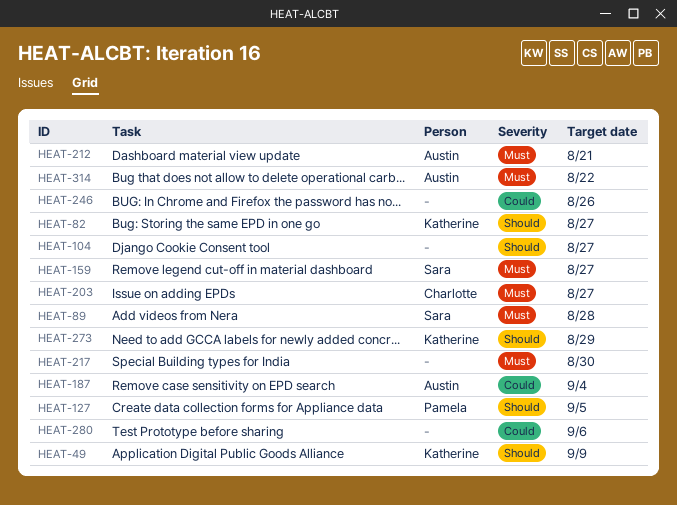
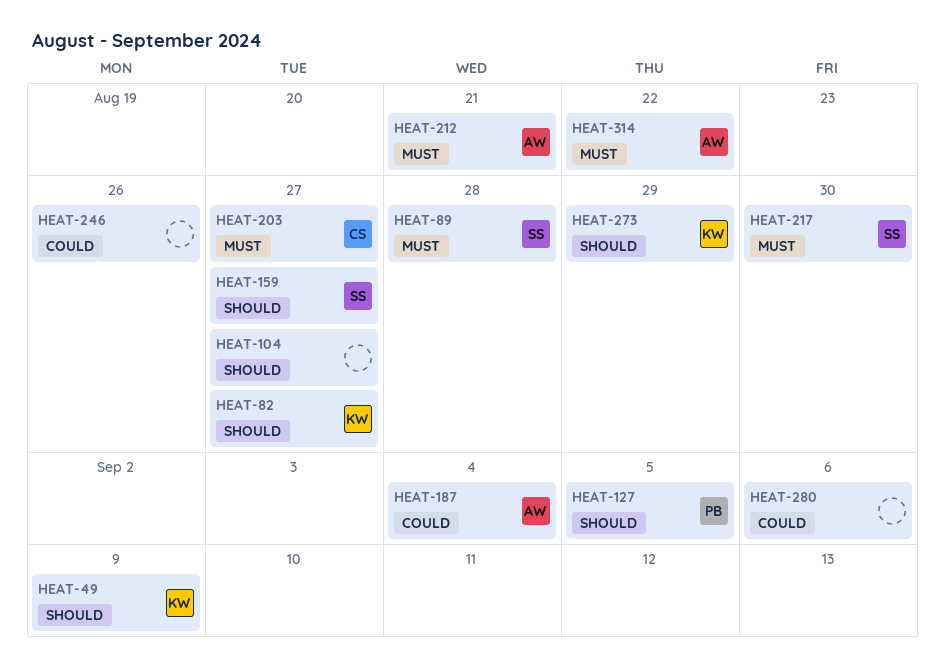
HEAT-159, priority: Must -> Should
HEAT-217, owner: none -> Sara

